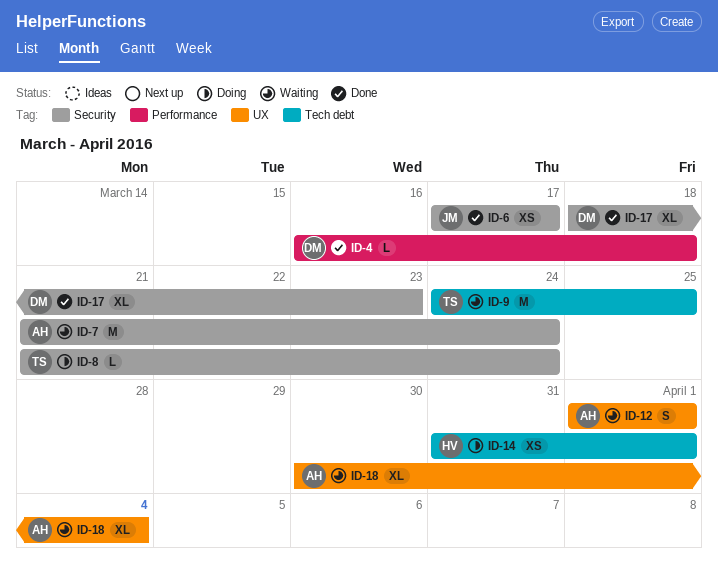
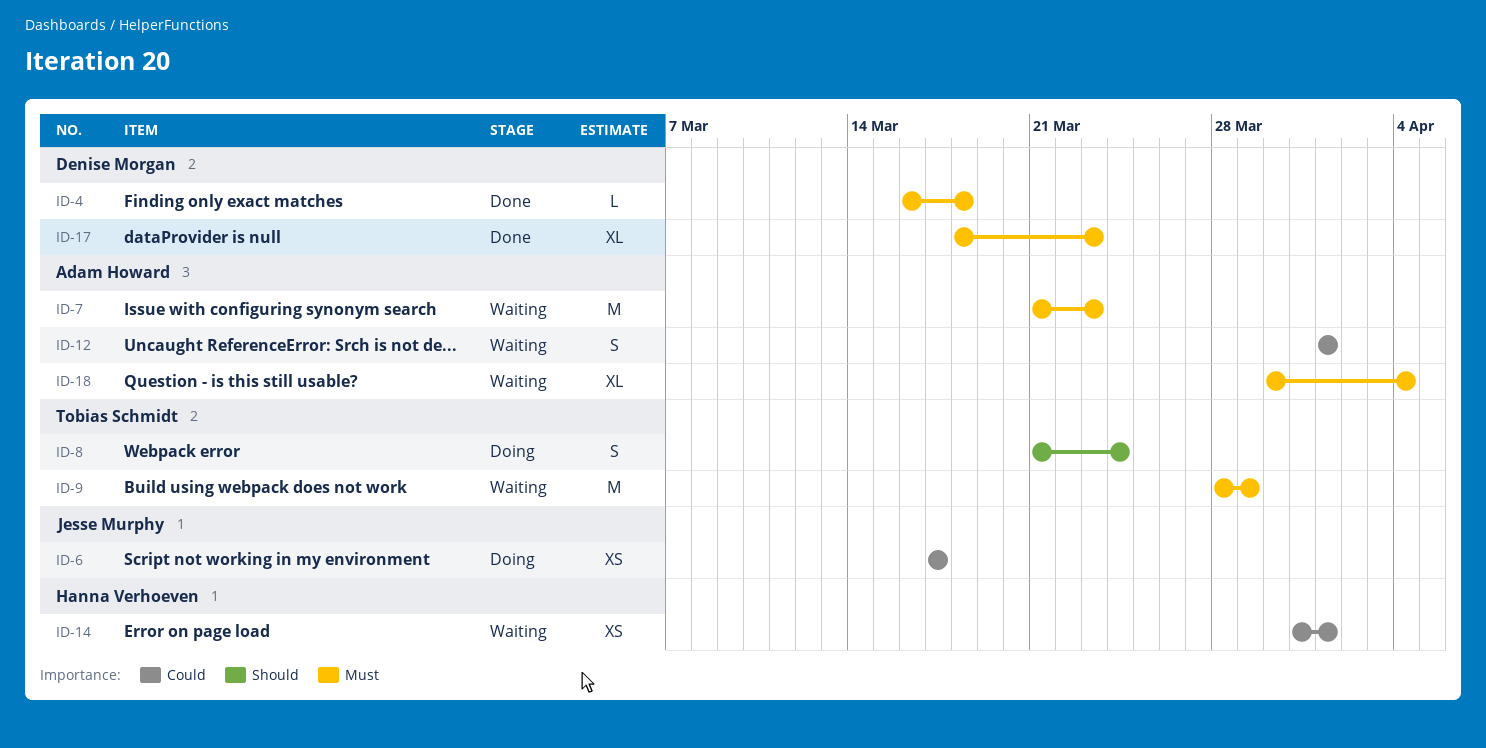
ID-6, status: Done -> Doing
ID-7, due: Mar 24 -> Mar 23
ID-8, estimate: L -> S
ID-9, start: Mar 24 -> Mar 28
ID-9, due: Mar 25 -> Mar 29
ID-14, status: Doing -> Waiting

